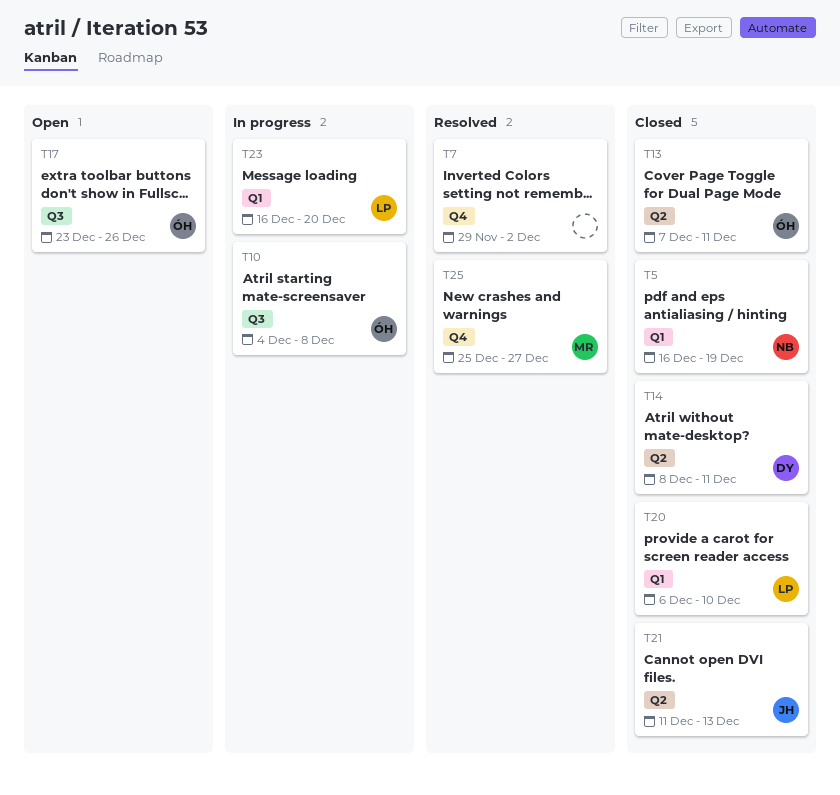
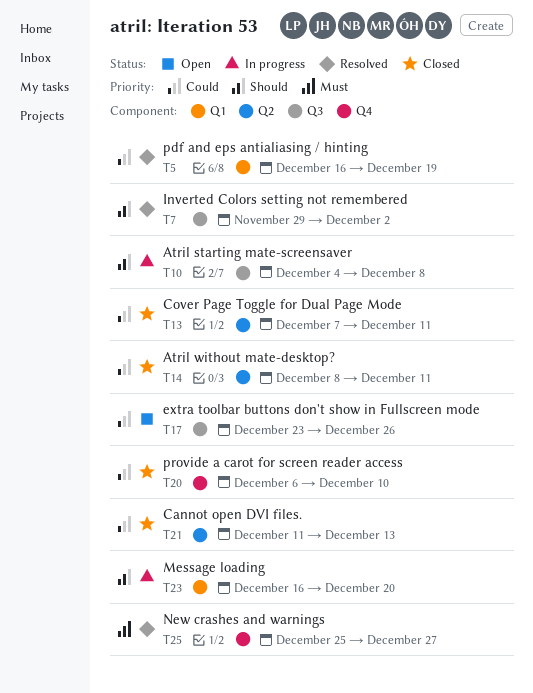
T5, status: Closed -> Resolved
T7, label: Q4 -> Q3
T20, label: Q1 -> Q4

